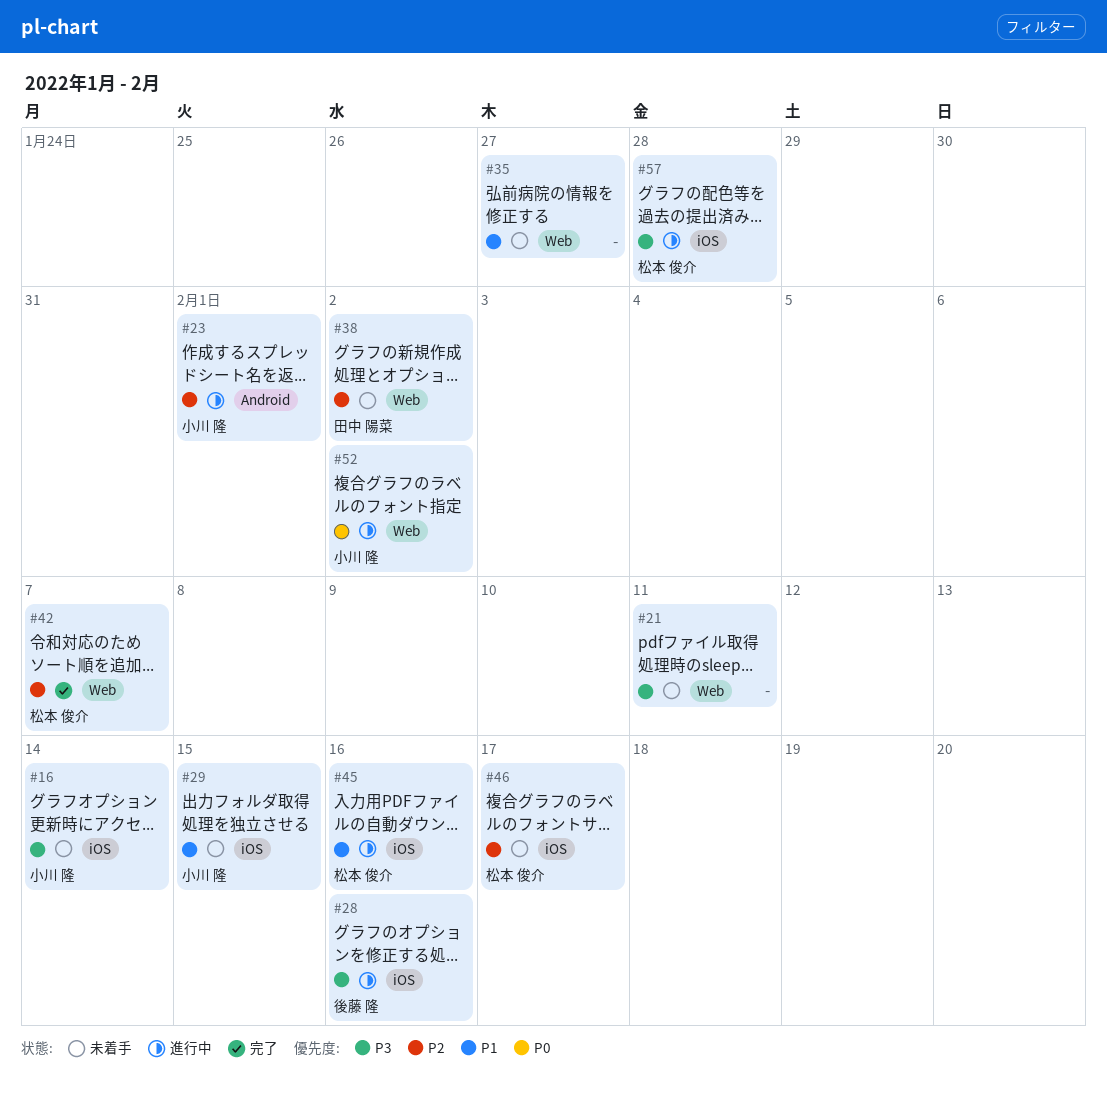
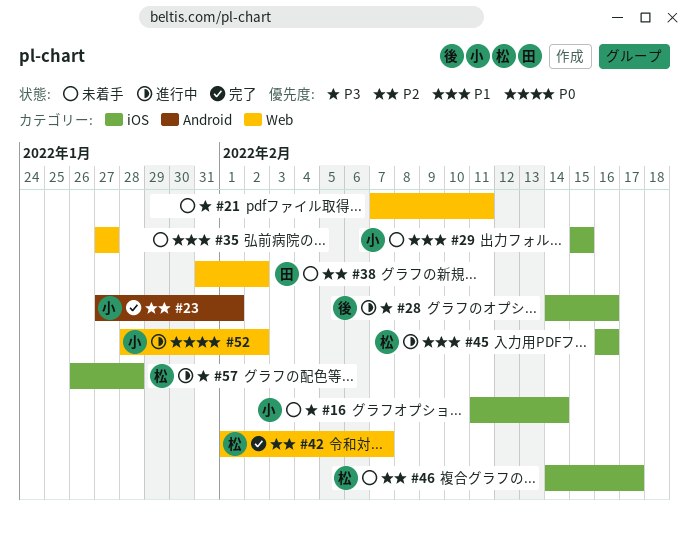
#23, status: 進行中 -> 完了

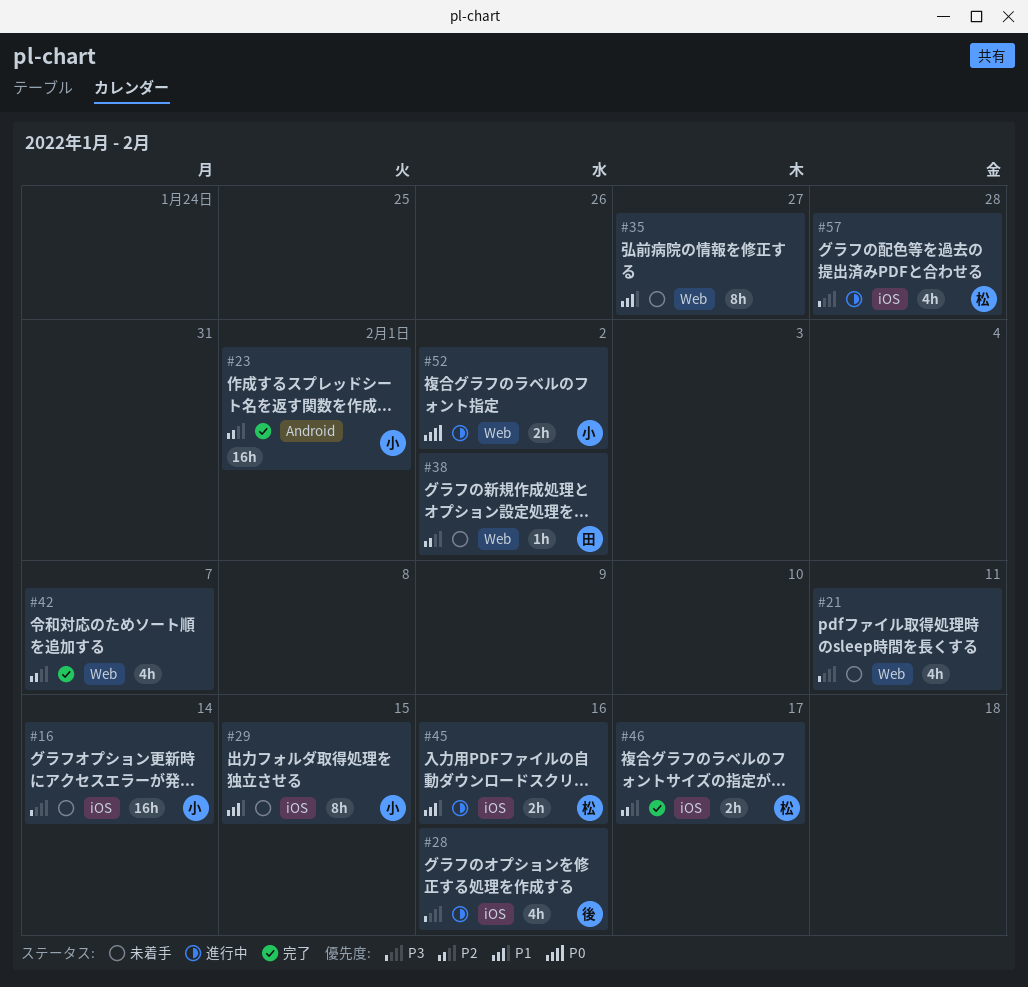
#42, owner: 松 -> none
#46, status: 未着手 -> 完了

